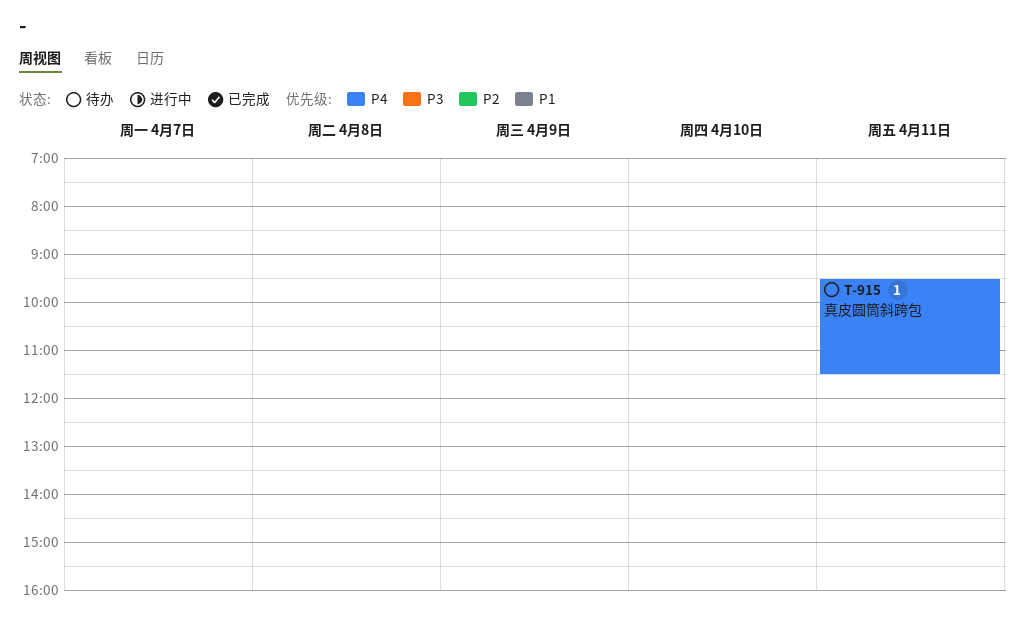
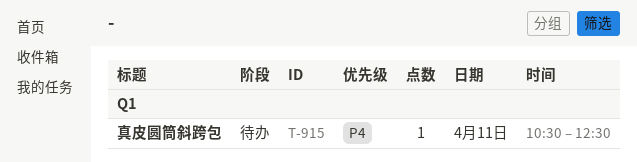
T-915, begins: 09:30 -> 10:30
T-915, ends: 11:30 -> 12:30

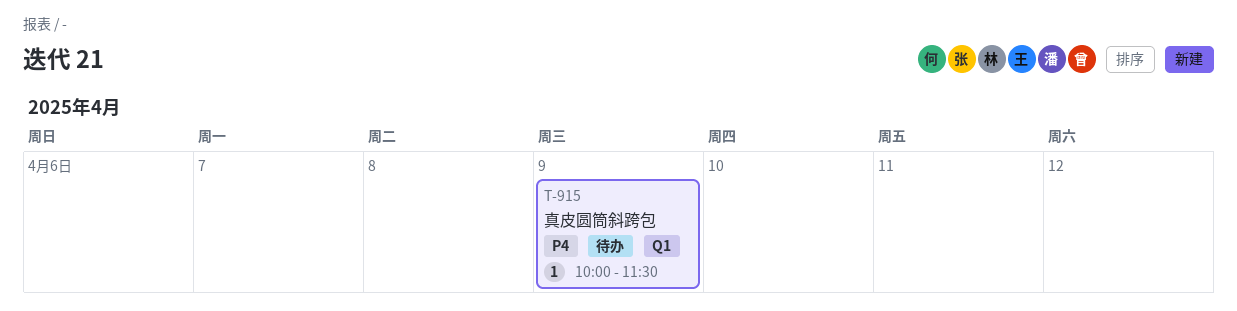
T-915, day: Apr 11 -> Apr 9
T-915, begins: 10:30 -> 10:00
T-915, ends: 12:30 -> 11:30

